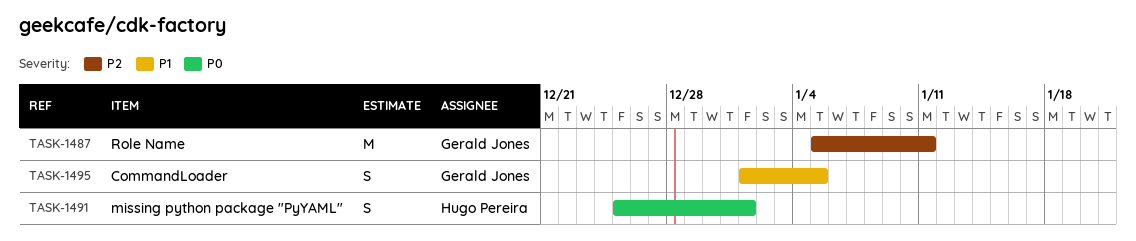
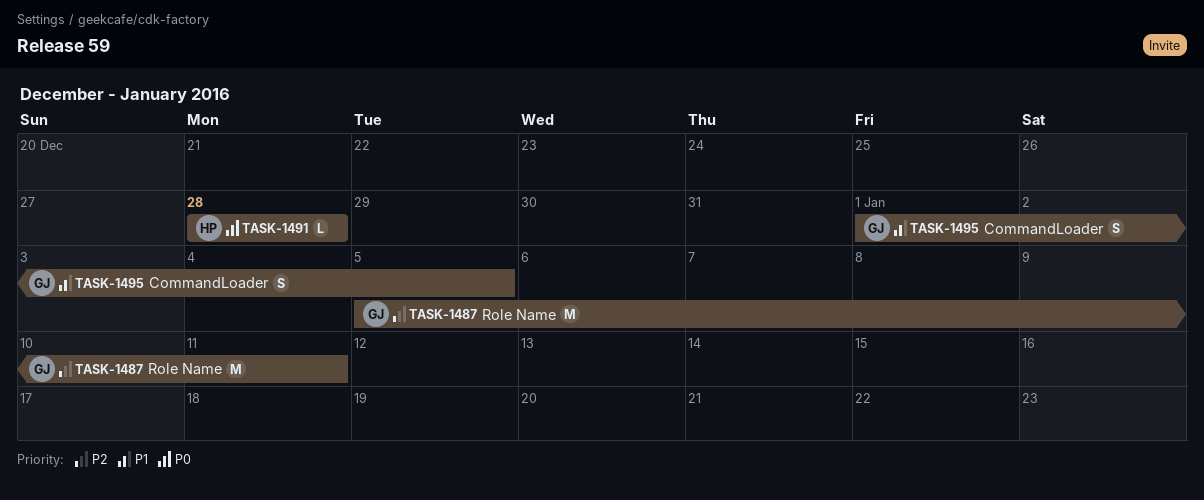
TASK-1491, estimate: S -> L
TASK-1491, start: Dec 25 -> Dec 28
TASK-1491, due: Jan 1 -> Dec 28

